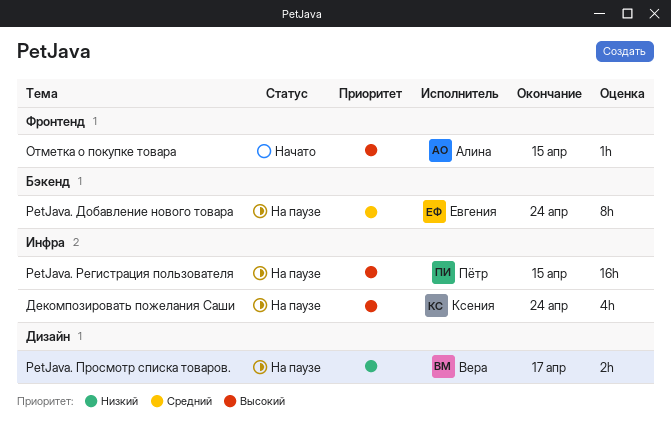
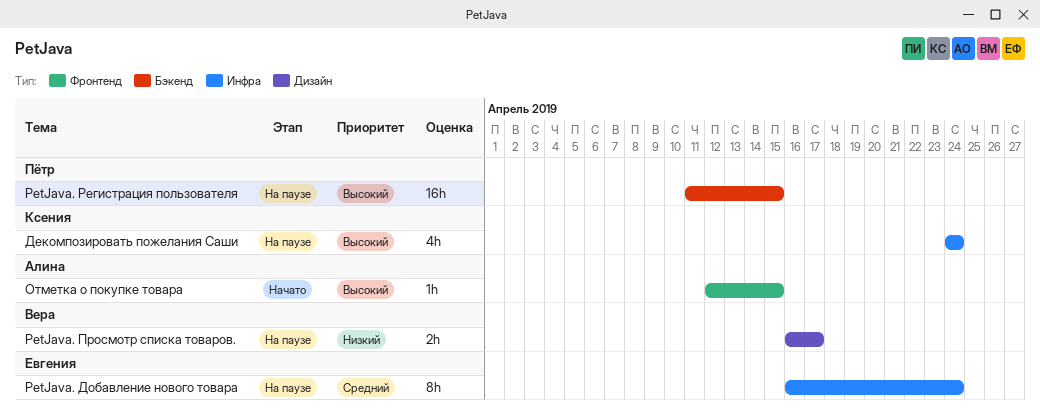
PetJava. Добавление нового товара, label: Бэкенд -> Инфра
PetJava. Регистрация пользователя, label: Инфра -> Бэкенд

